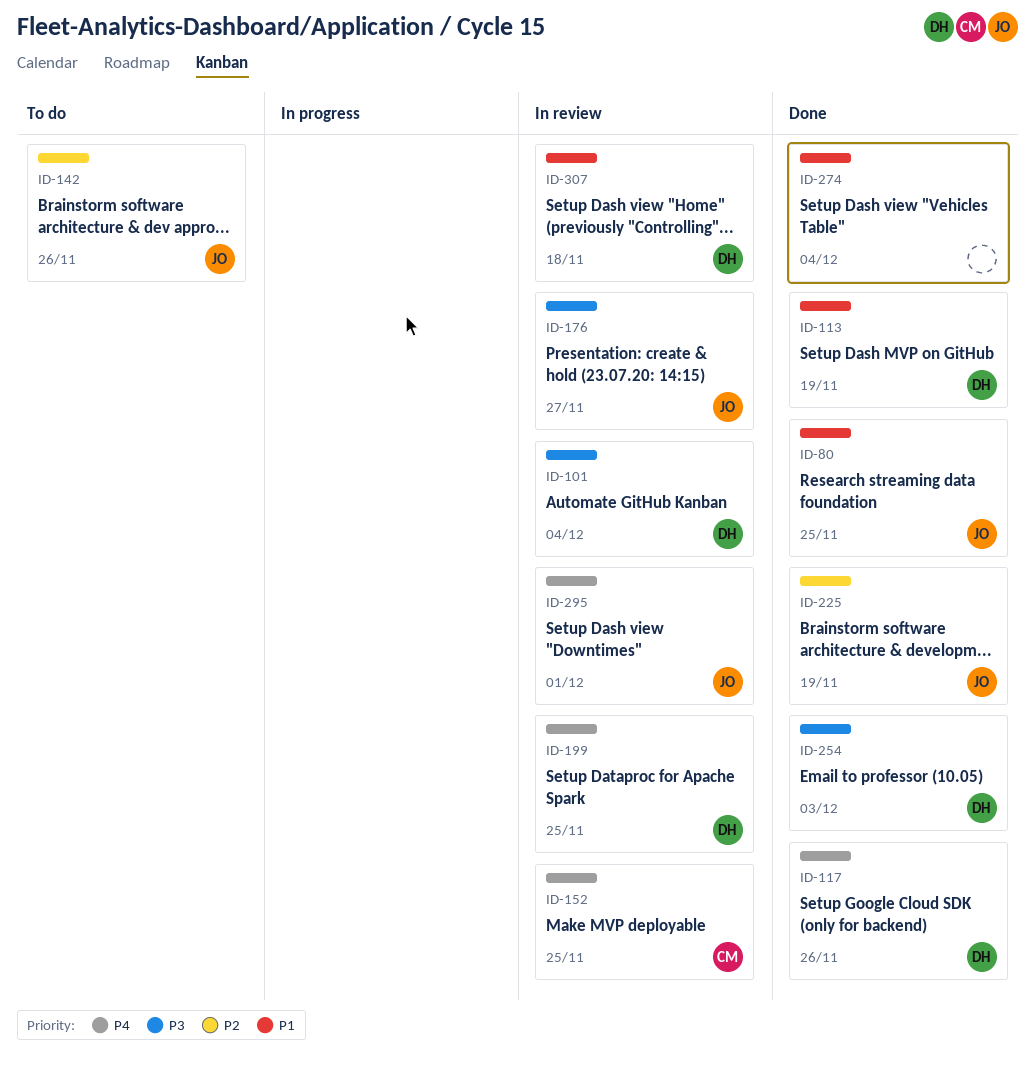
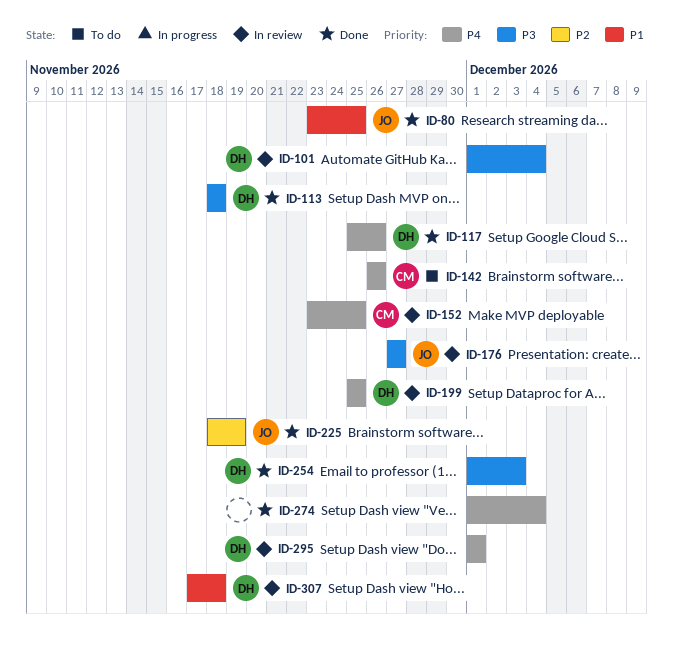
ID-113, priority: P1 -> P3
ID-113, due: Nov 19 -> Nov 18
ID-142, owner: JO -> CM
ID-142, priority: P2 -> P4
ID-274, priority: P1 -> P4
ID-295, owner: JO -> DH

